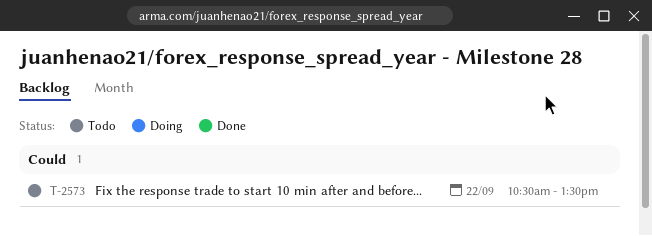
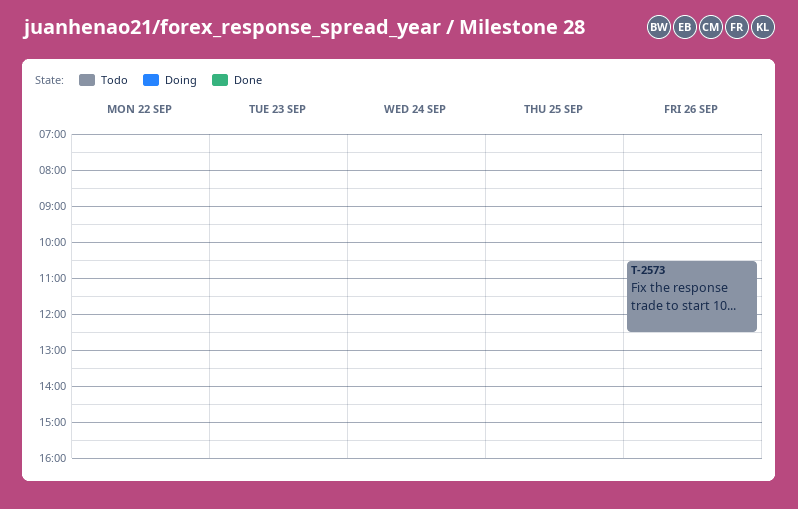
T-2573, day: Sep 22 -> Sep 26
T-2573, ends: 13:30 -> 12:30

